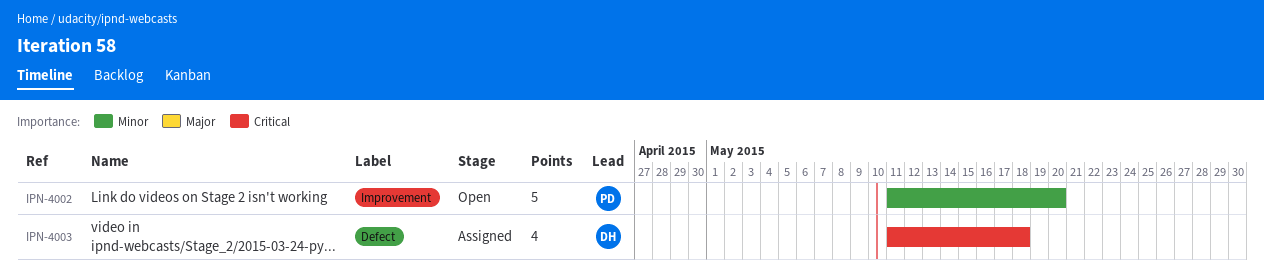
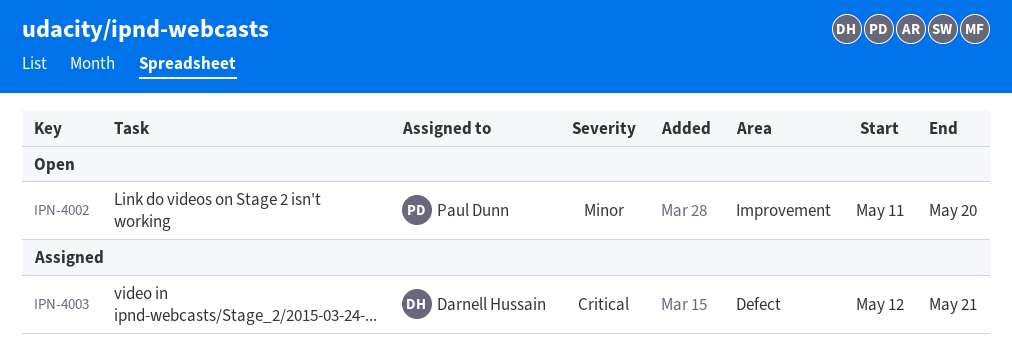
IPN-4003, start: May 11 -> May 12
IPN-4003, due: May 18 -> May 21

